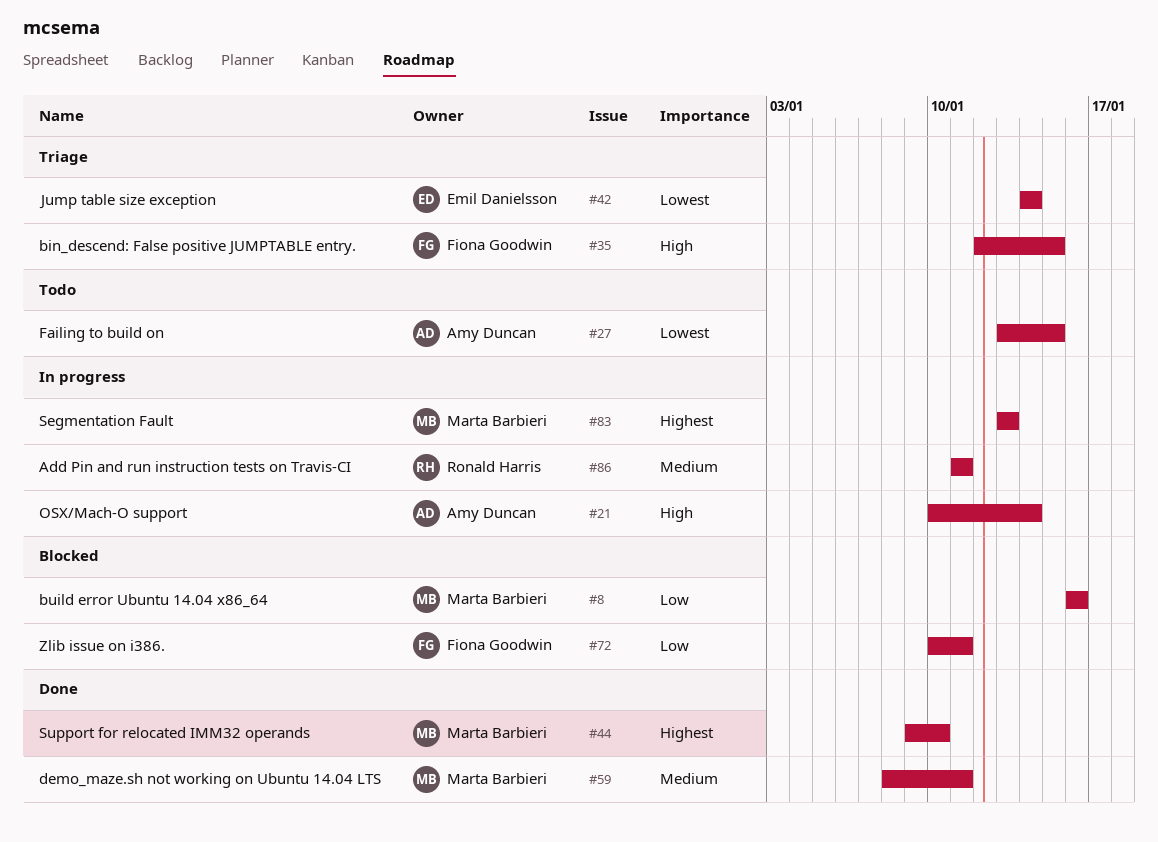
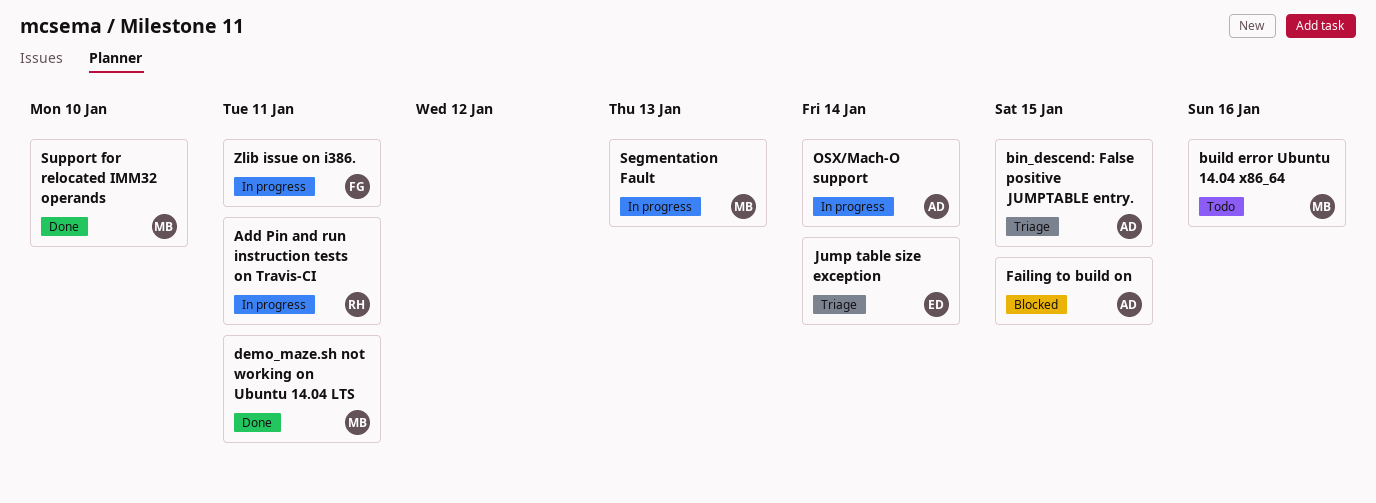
bin_descend: False positive JUMPTABLE entry., owner: Fiona Goodwin -> Amy Duncan
build error Ubuntu 14.04 x86_64, status: Blocked -> Todo
Failing to build on, status: Todo -> Blocked
Zlib issue on i386., status: Blocked -> In progress

